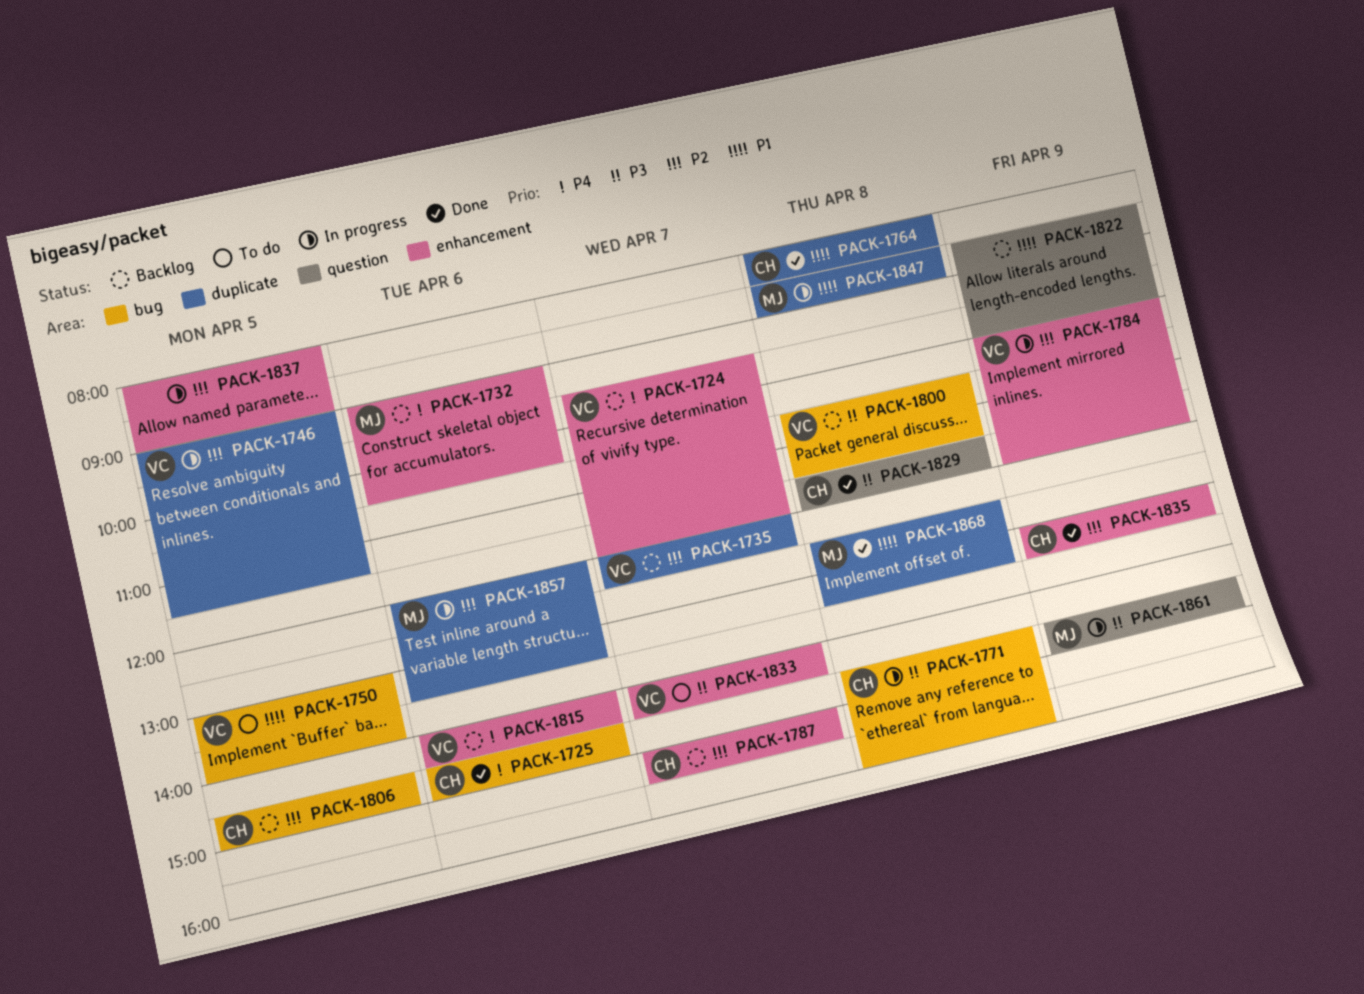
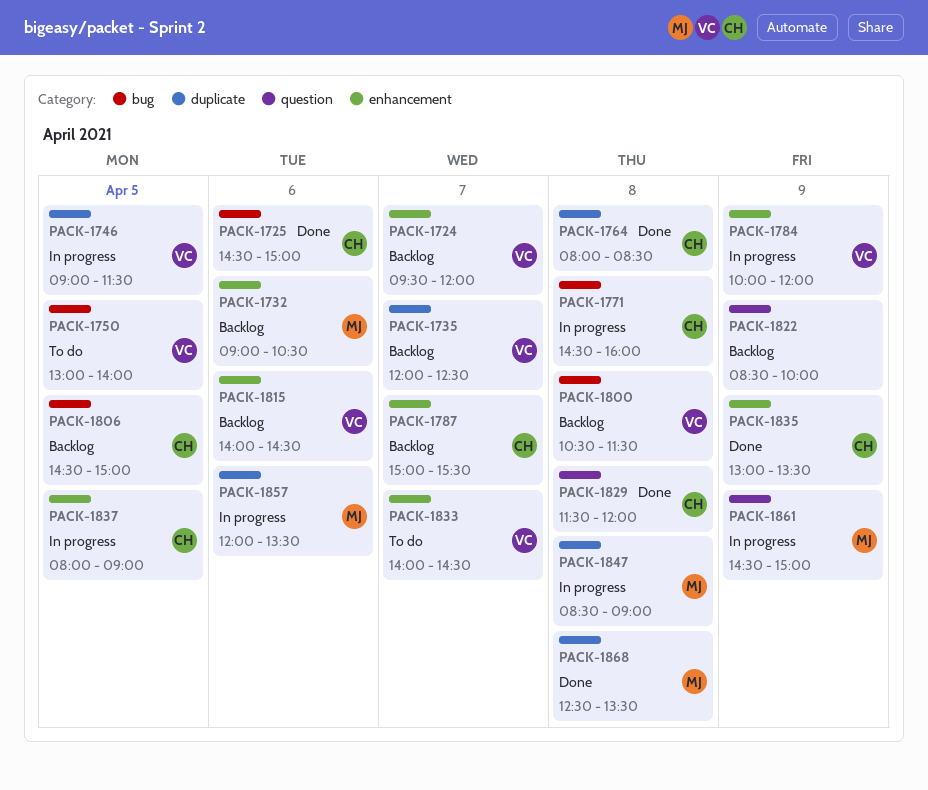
PACK-1837, owner: none -> CH

